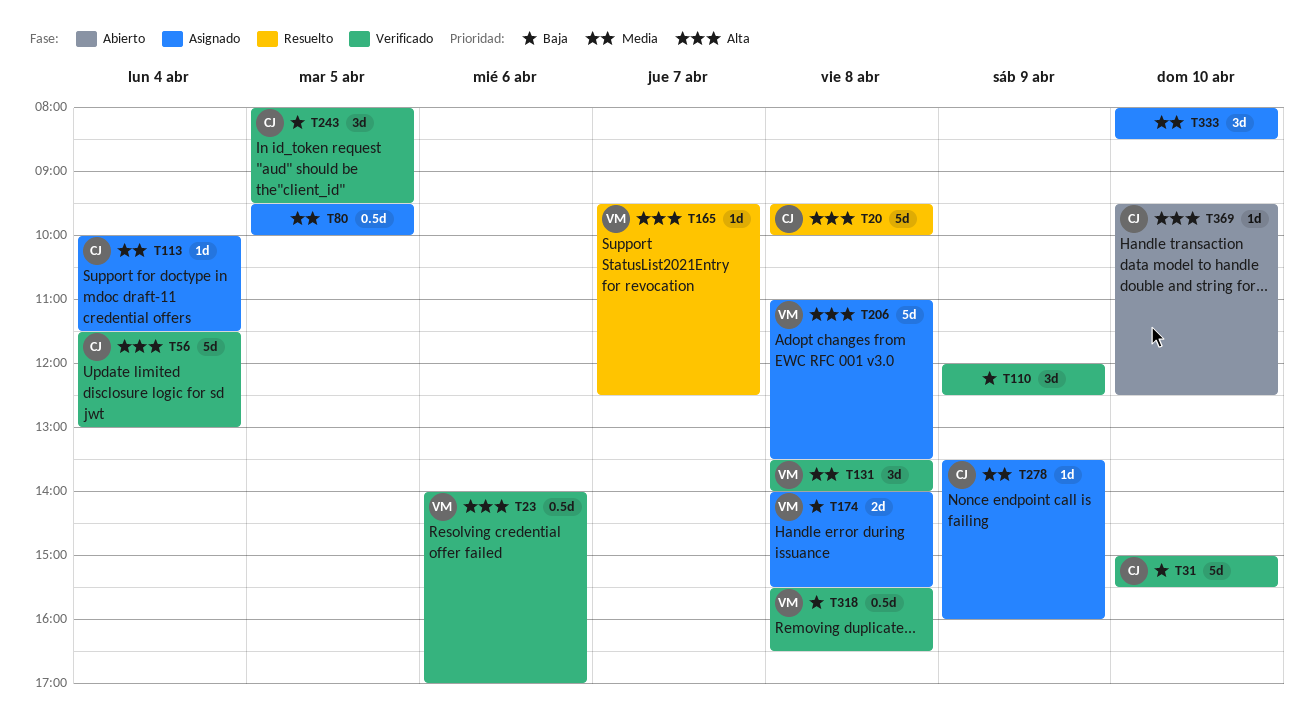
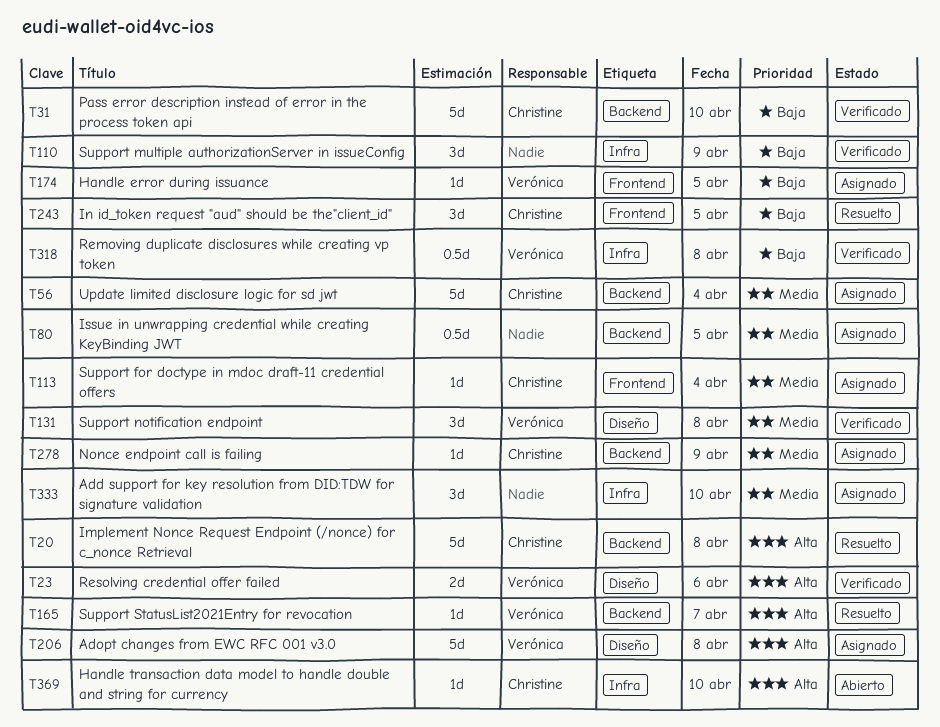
T23, estimate: 0.5d -> 2d
T56, status: Verificado -> Asignado
T56, priority: Alta -> Media
T174, estimate: 2d -> 1d
T174, day: Apr 8 -> Apr 5
T243, status: Verificado -> Resuelto

